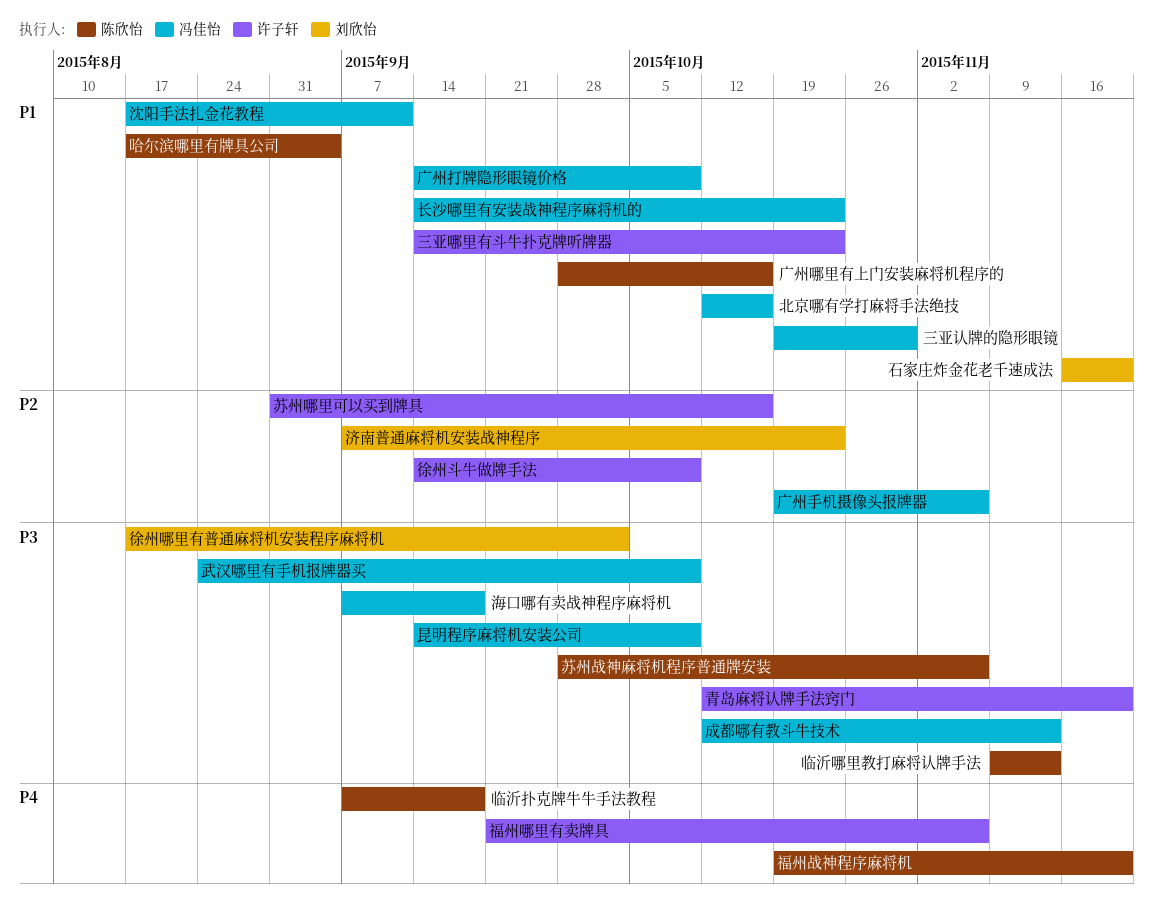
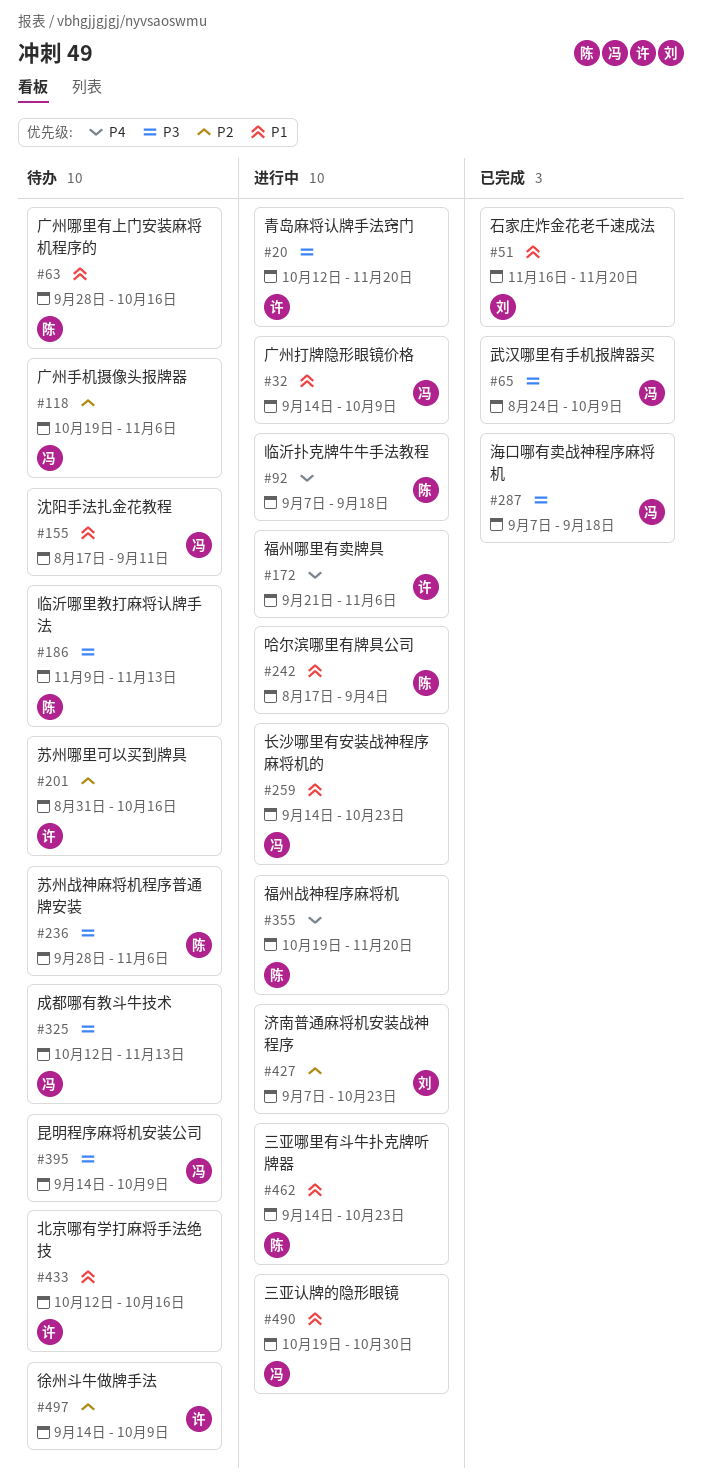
三亚哪里有斗牛扑克牌听牌器, owner: 许子轩 -> 陈欣怡
北京哪有学打麻将手法绝技, owner: 冯佳怡 -> 许子轩
徐州哪里有普通麻将机安装程序麻将机: present -> none

